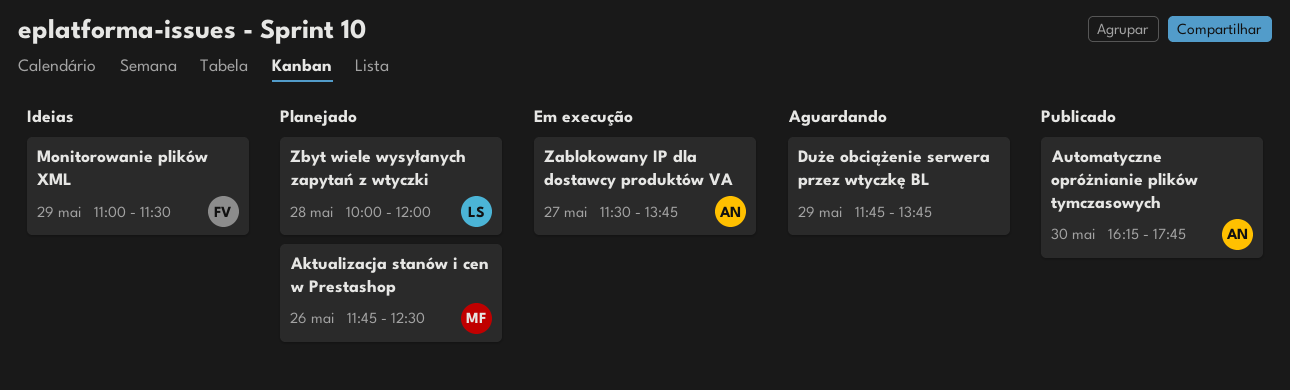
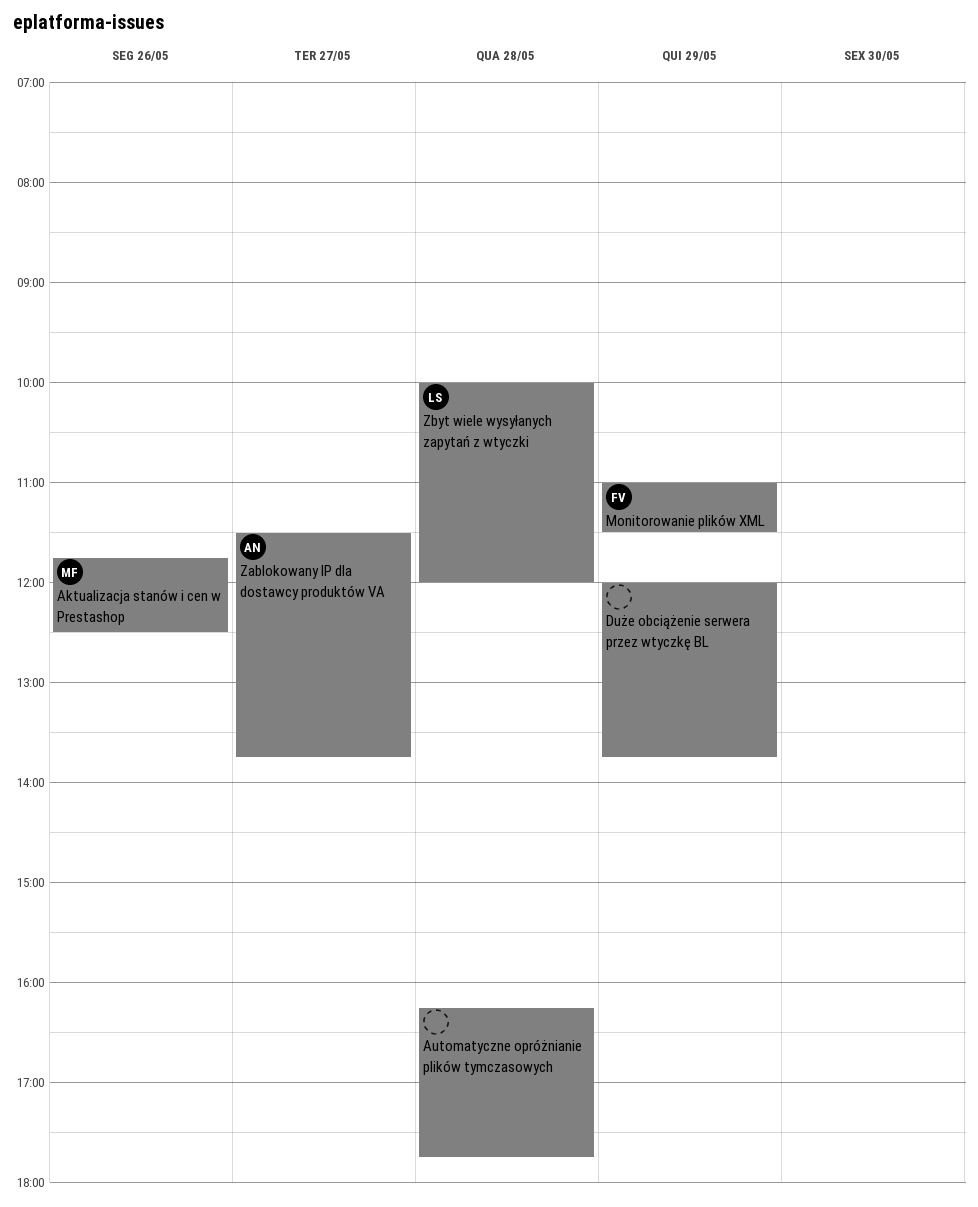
Automatyczne opróżnianie plików tymczasowych, owner: AN -> none
Automatyczne opróżnianie plików tymczasowych, day: May 30 -> May 28
Duże obciążenie serwera przez wtyczkę BL, begins: 11:45 -> 12:00

